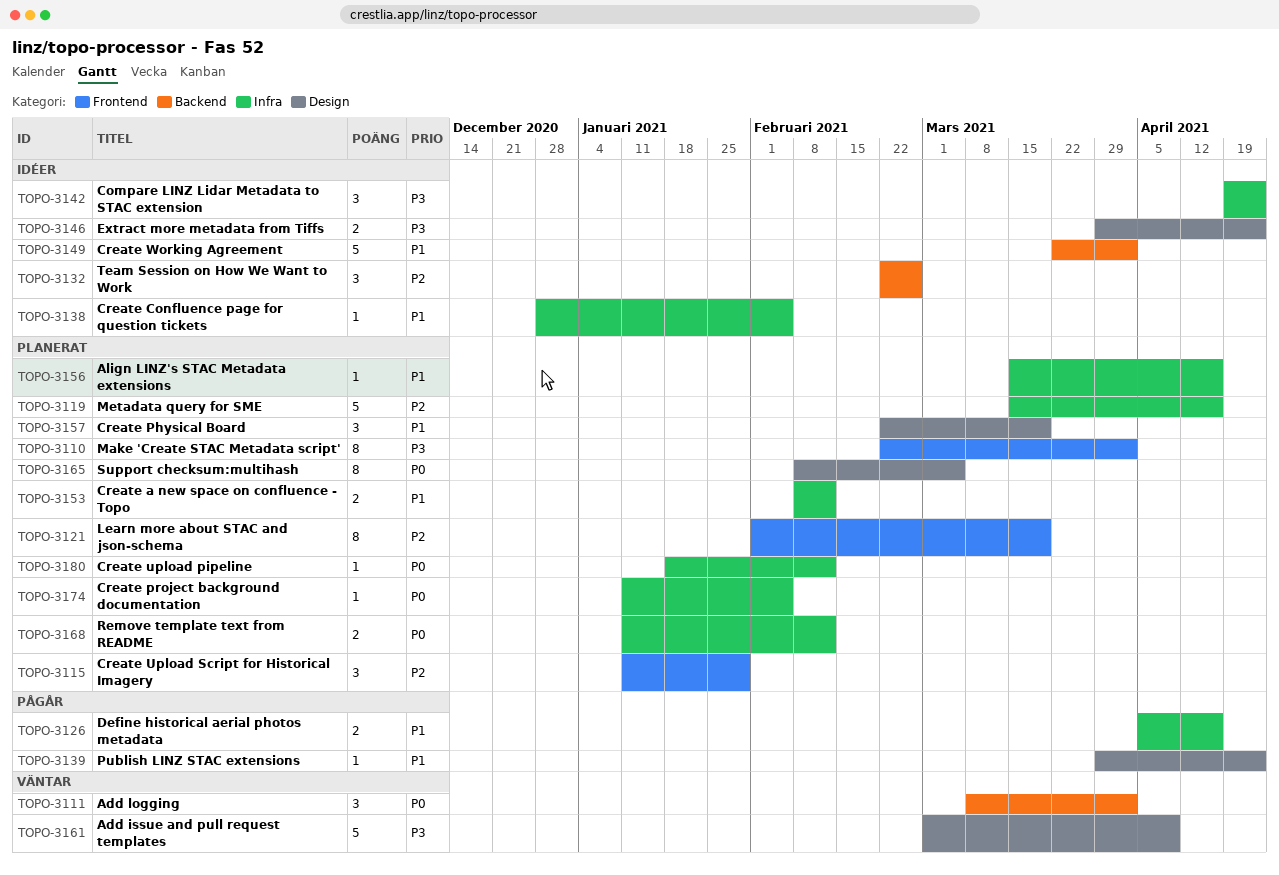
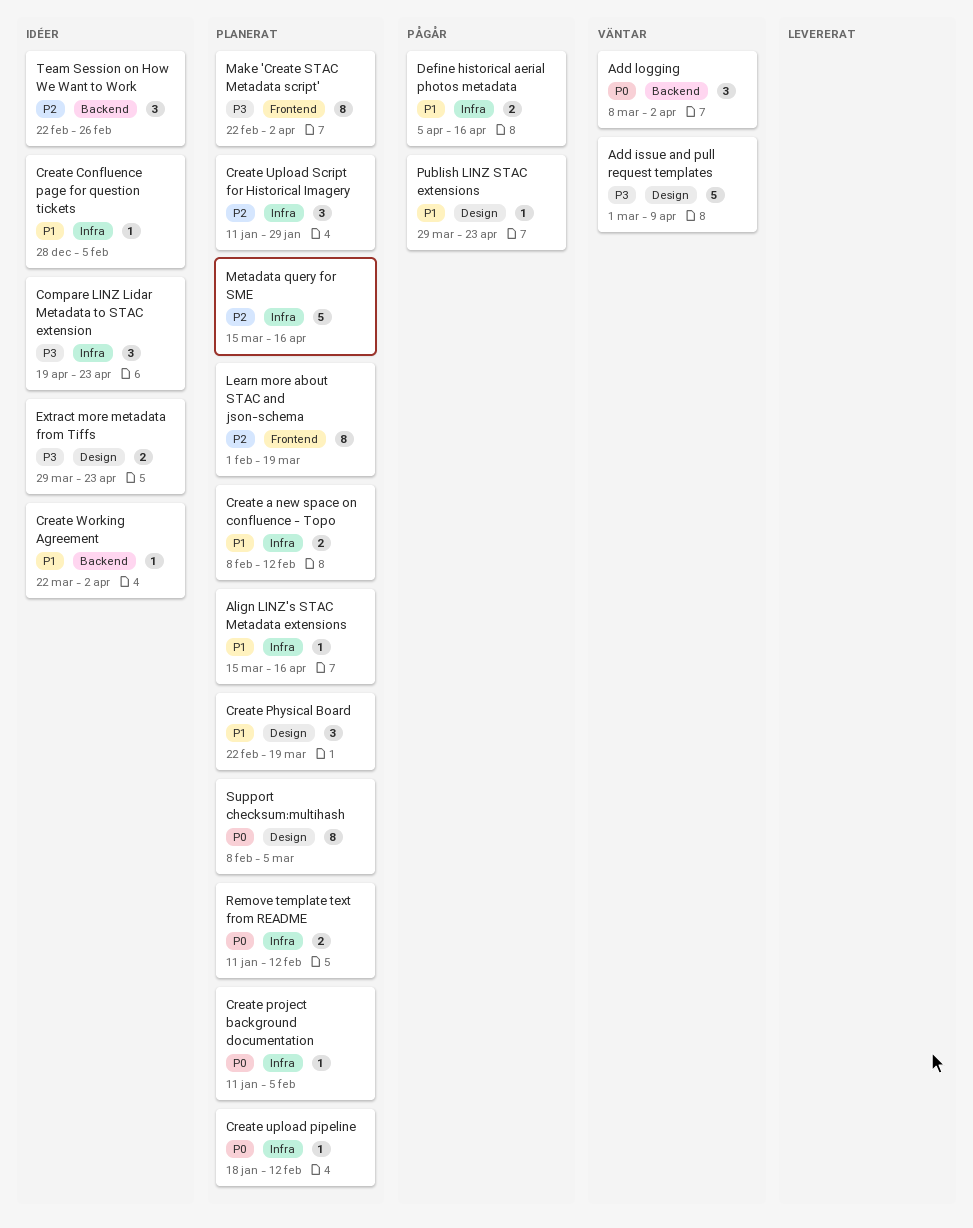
Create Upload Script for Historical Imagery, label: Frontend -> Infra
Create Working Agreement, estimate: 5 -> 1

